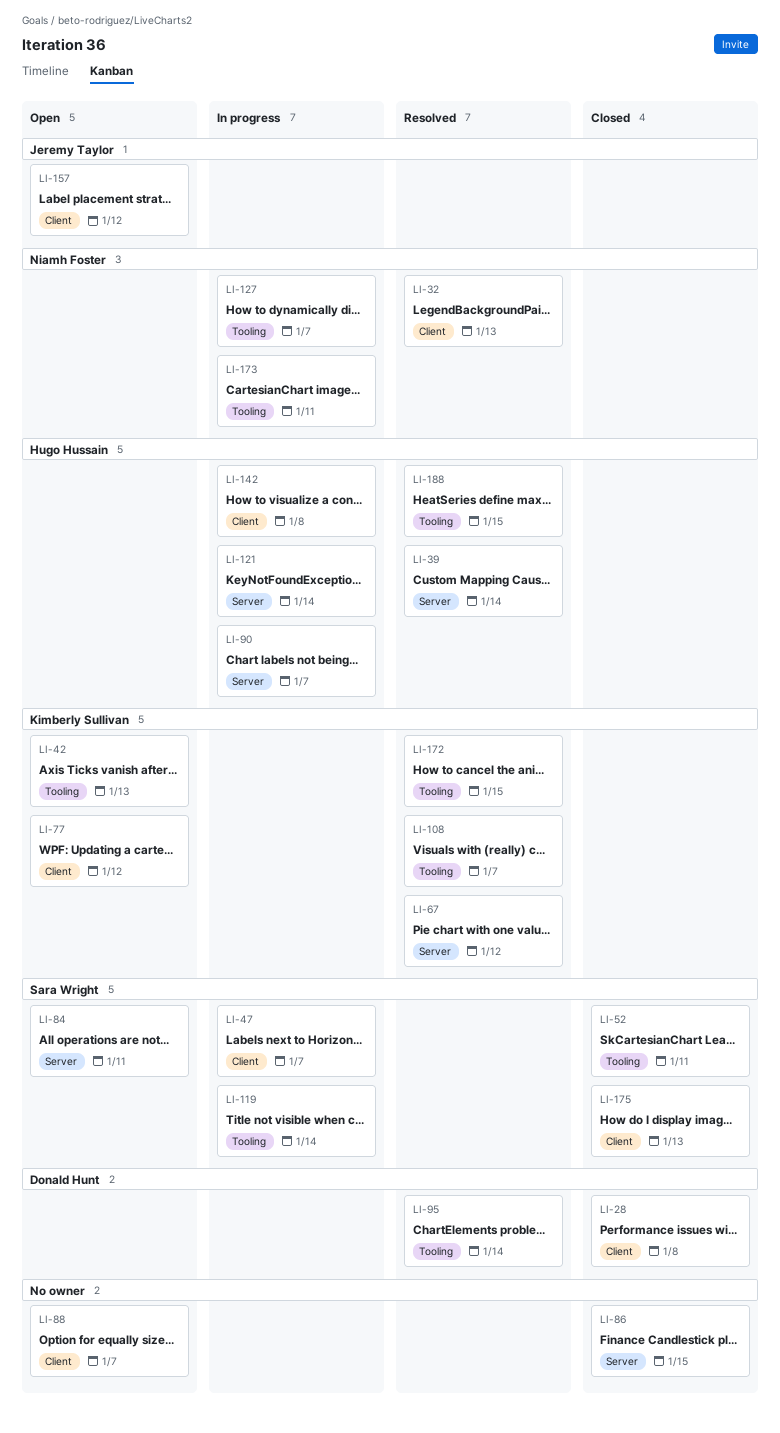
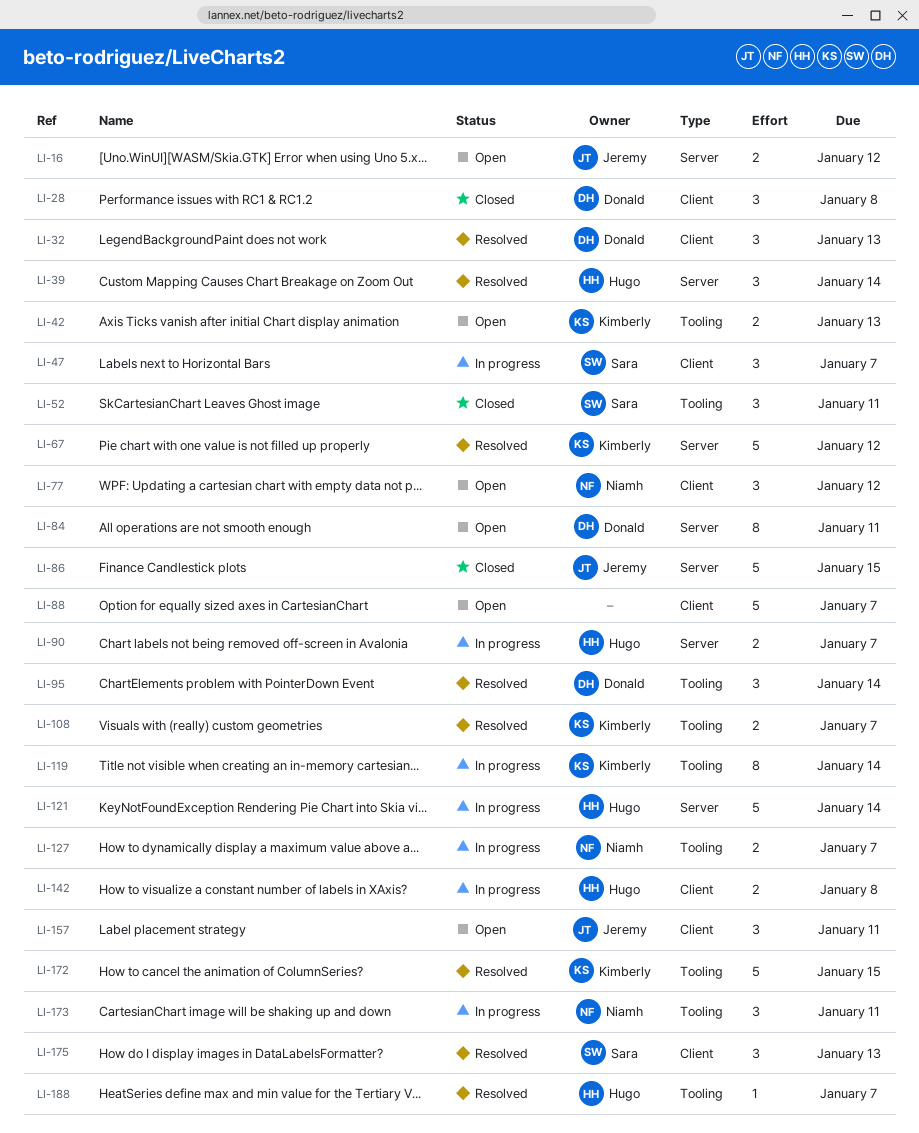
LI-16: none -> present
LI-32, owner: Niamh Foster -> Donald Hunt
LI-77, owner: Kimberly Sullivan -> Niamh Foster
LI-84, owner: Sara Wright -> Donald Hunt
LI-86, owner: none -> Jeremy Taylor
LI-119, owner: Sara Wright -> Kimberly Sullivan
LI-157, due: Jan 12 -> Jan 11
LI-175, status: Closed -> Resolved
LI-188, due: Jan 15 -> Jan 7

